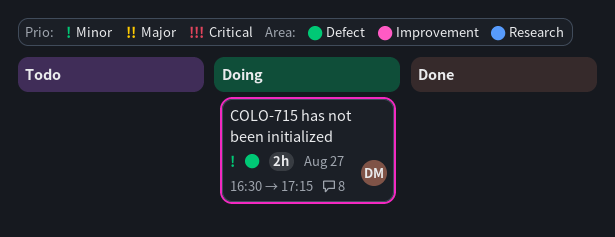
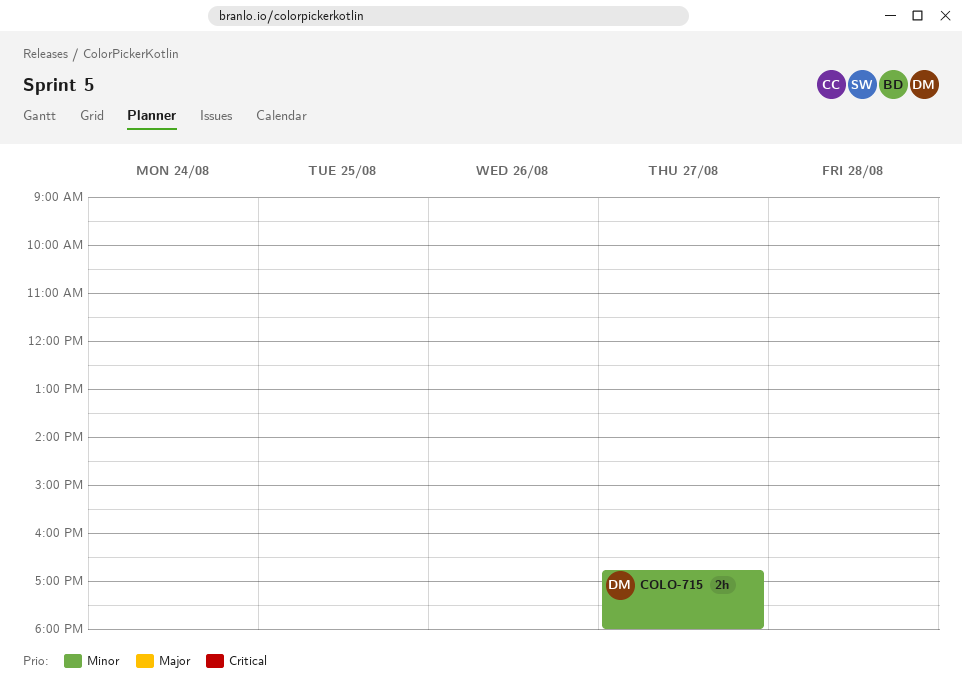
COLO-715, begins: 16:30 -> 16:45
COLO-715, ends: 17:15 -> 18:00

